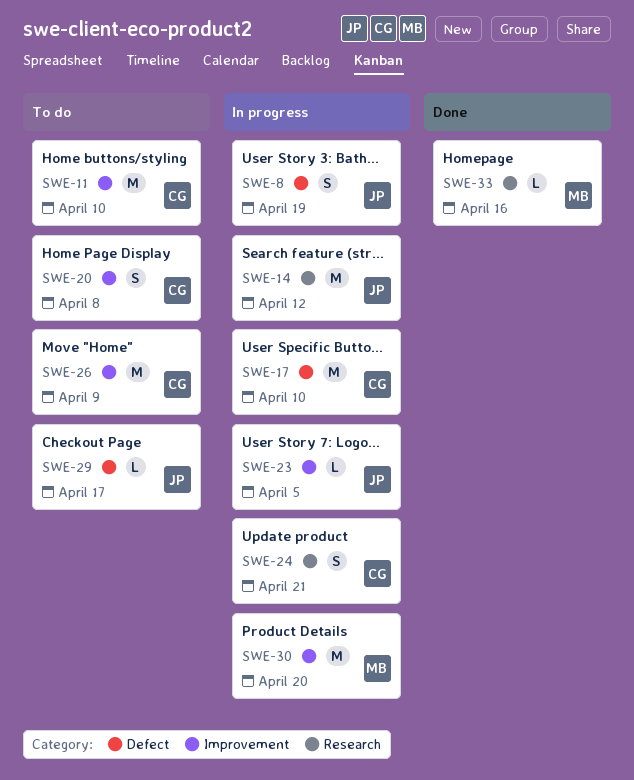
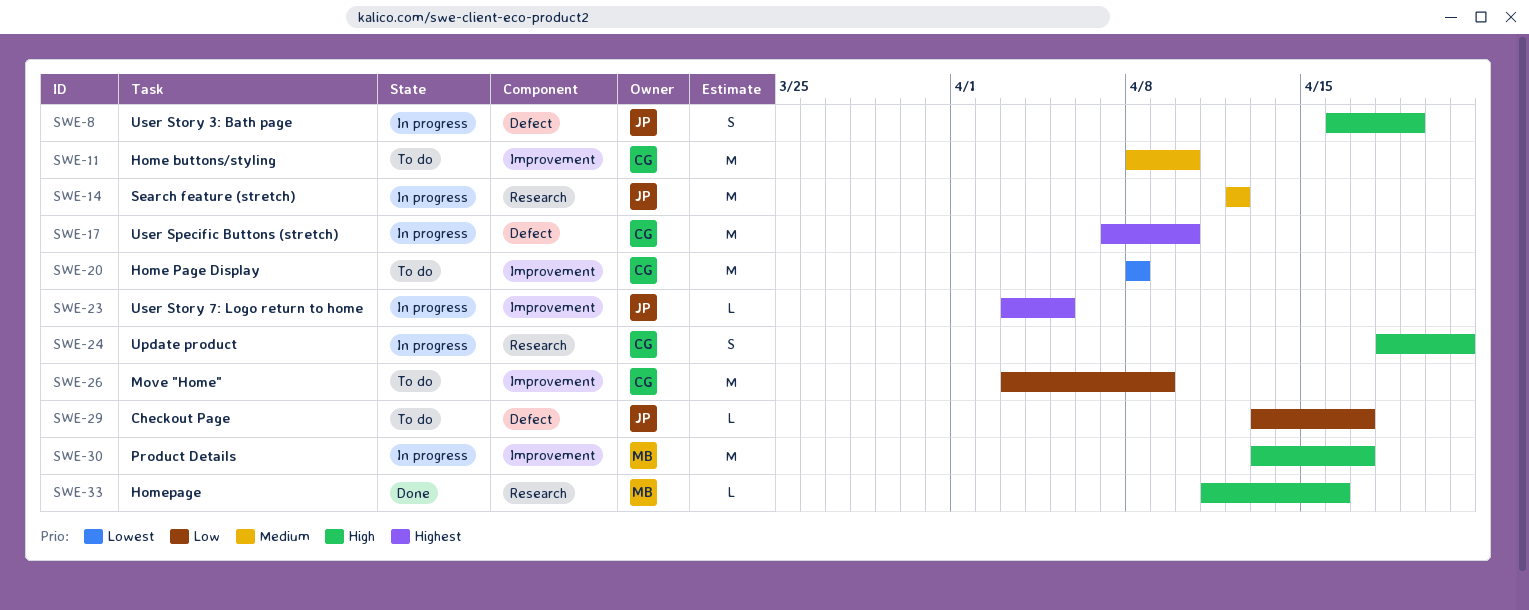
SWE-20, estimate: S -> M
SWE-30, due: Apr 20 -> Apr 17

